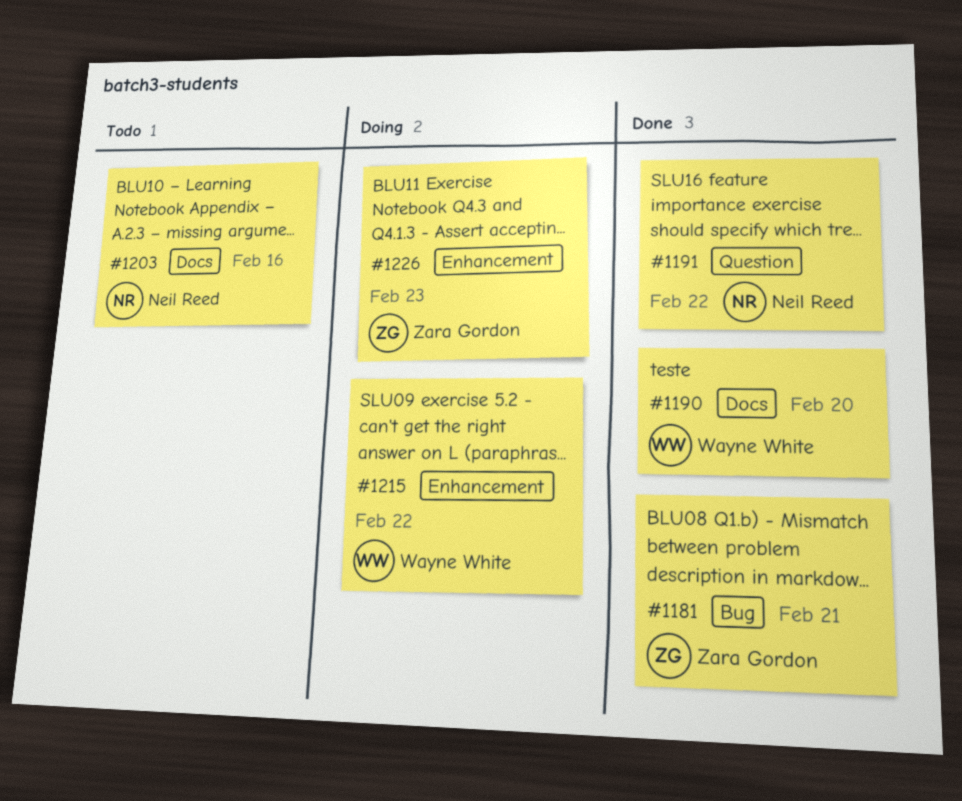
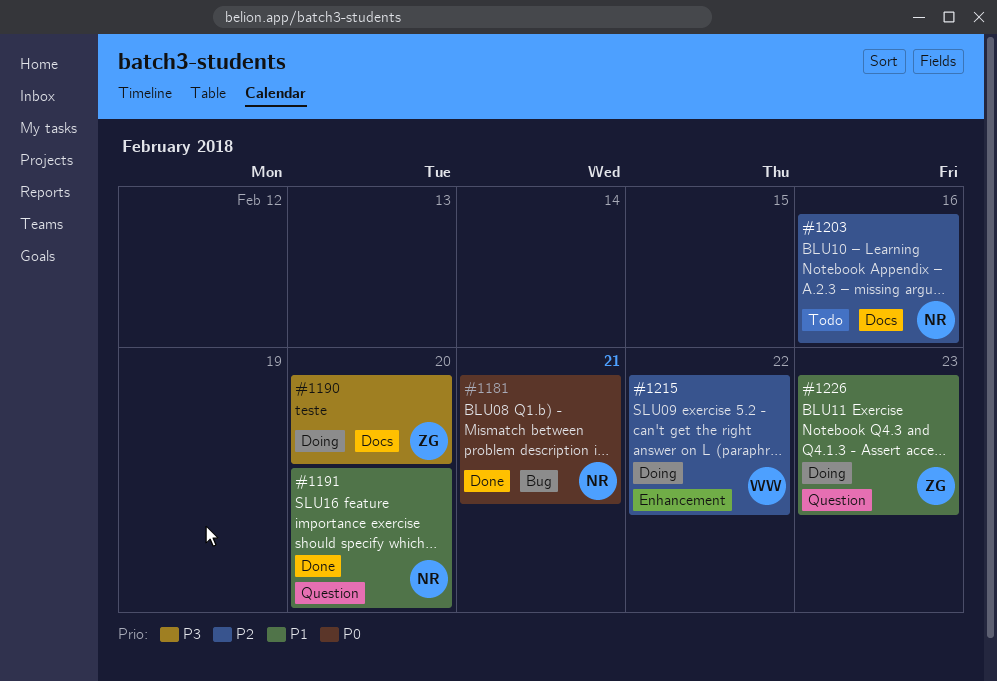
#1181, owner: Zara Gordon -> Neil Reed
#1190, status: Done -> Doing
#1190, owner: Wayne White -> Zara Gordon
#1191, due: Feb 22 -> Feb 20
#1226, label: Enhancement -> Question

